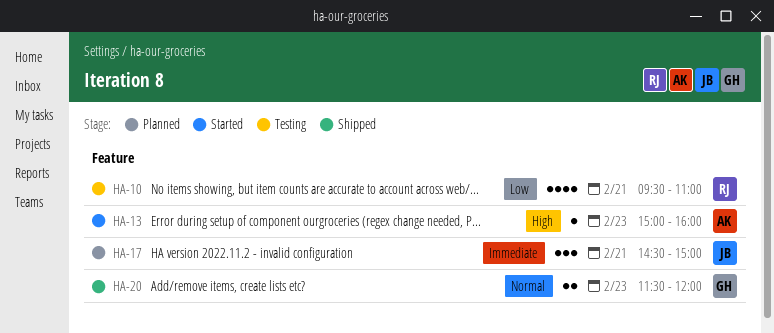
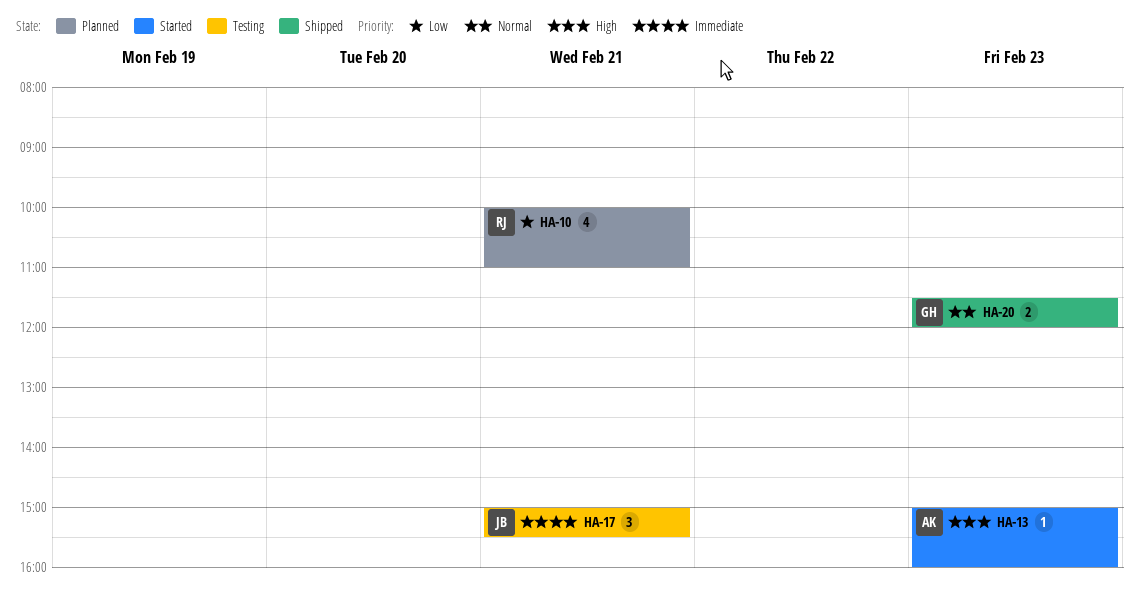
HA-10, status: Testing -> Planned
HA-10, begins: 09:30 -> 10:00
HA-17, status: Planned -> Testing
HA-17, begins: 14:30 -> 15:00
HA-17, ends: 15:00 -> 15:30

